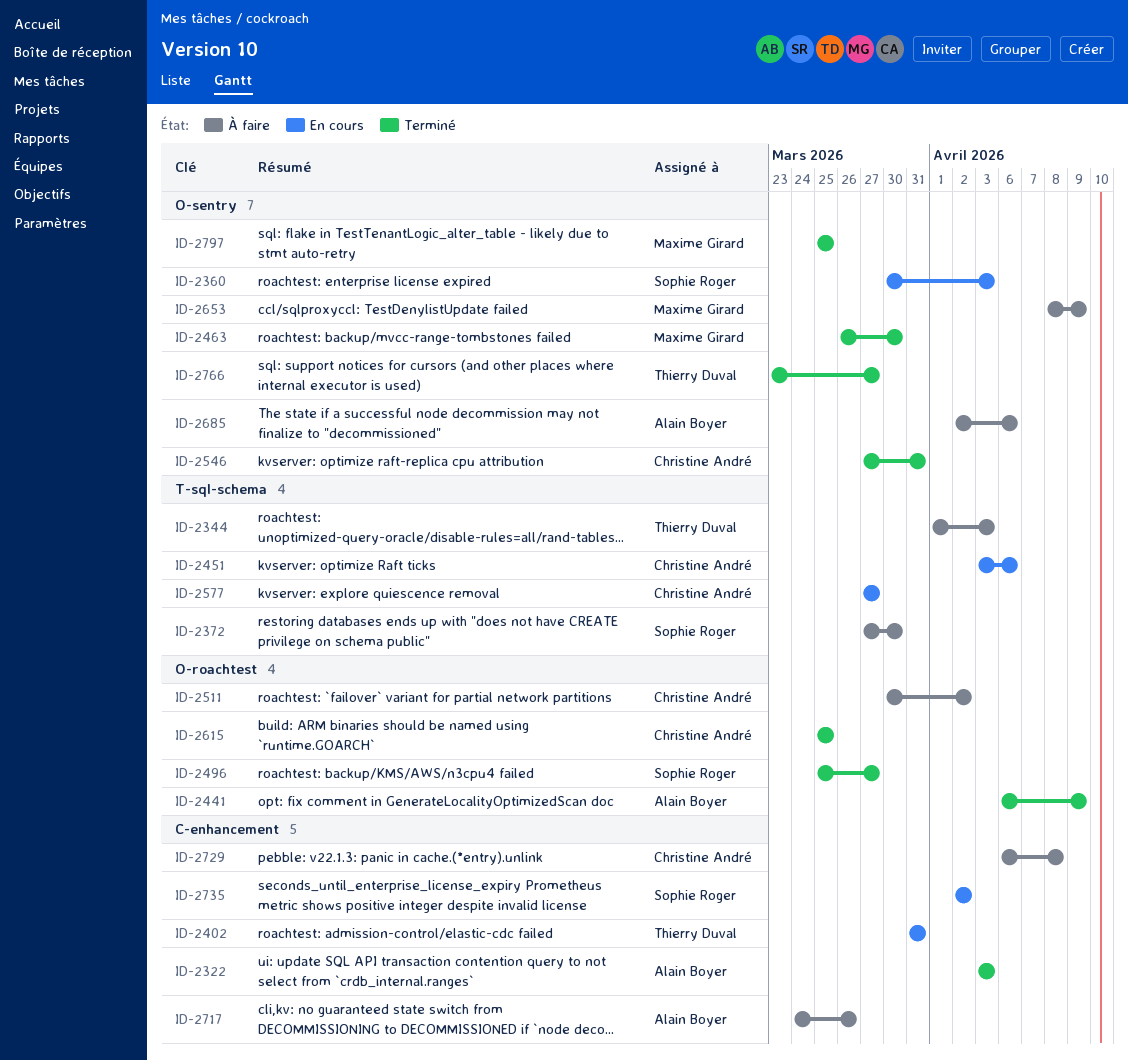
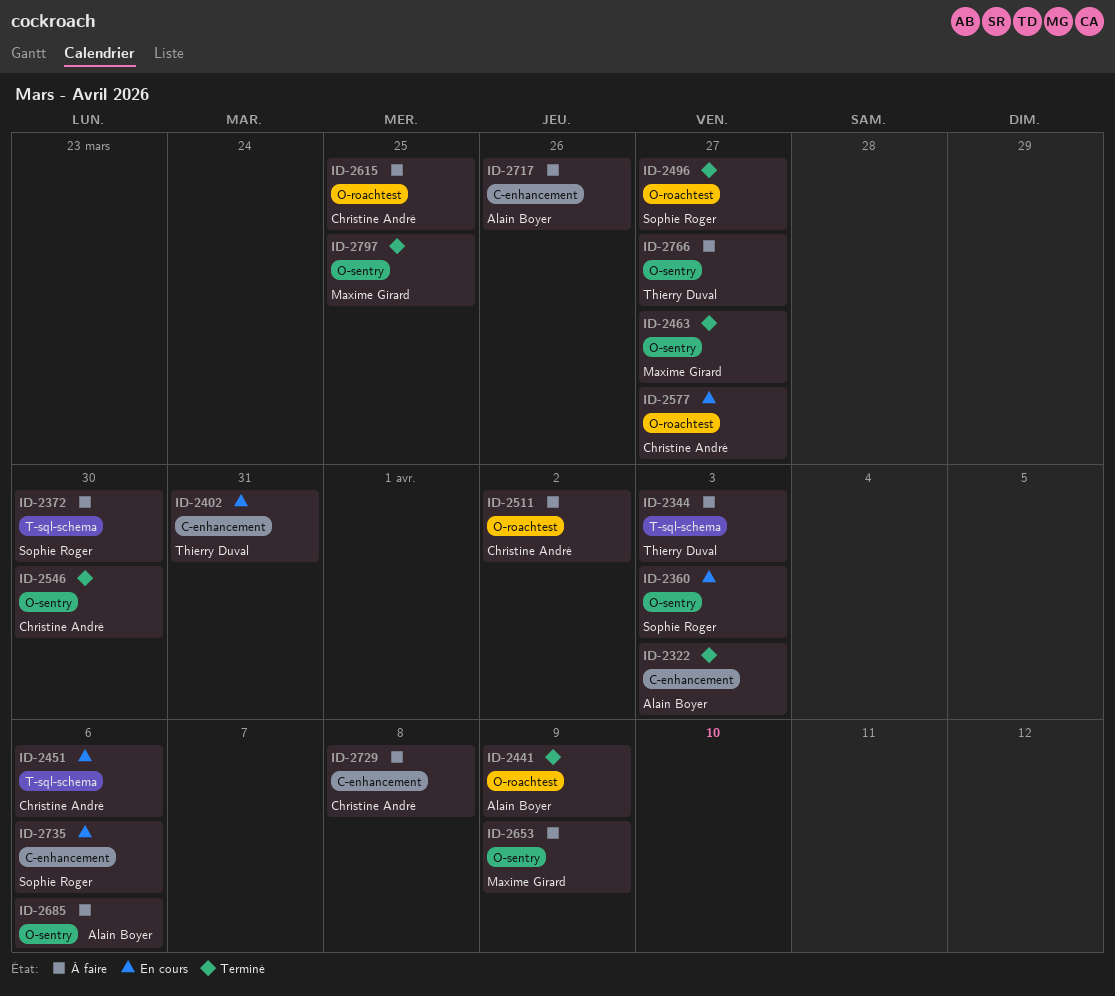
ID-2463, due: Mar 30 -> Mar 27
ID-2546, due: Mar 31 -> Mar 30
ID-2577, label: T-sql-schema -> O-roachtest
ID-2615, status: Terminé -> À faire
ID-2735, due: Apr 2 -> Apr 6
ID-2766, status: Terminé -> À faire

